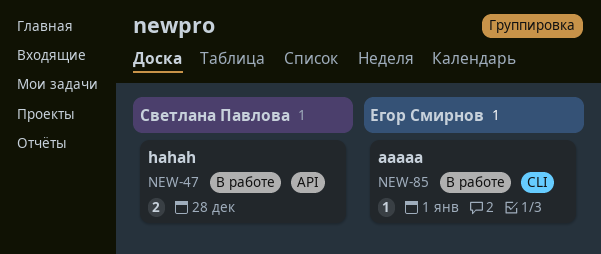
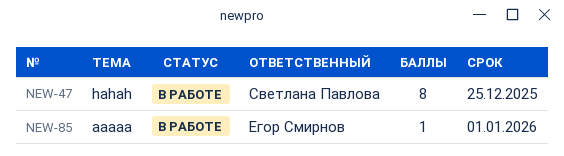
NEW-47, estimate: 2 -> 8
NEW-47, due: Dec 28 -> Dec 25

